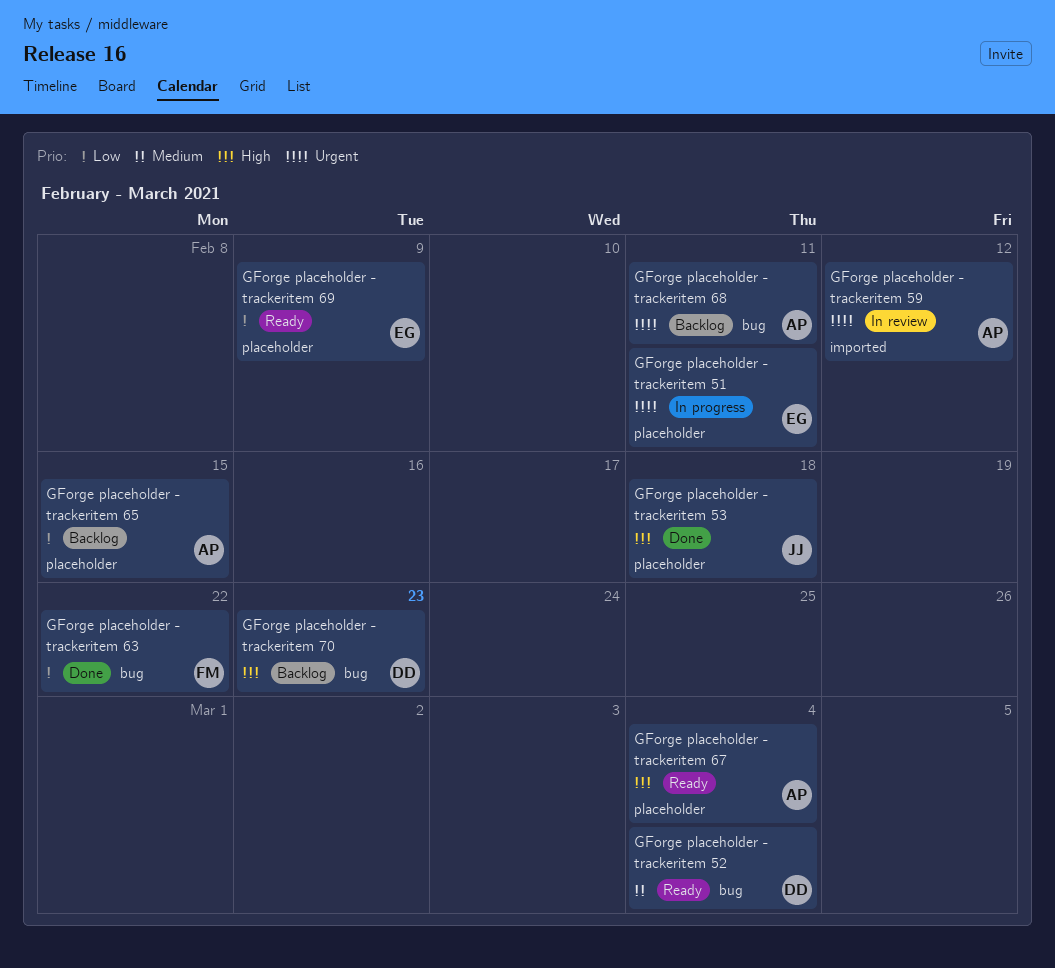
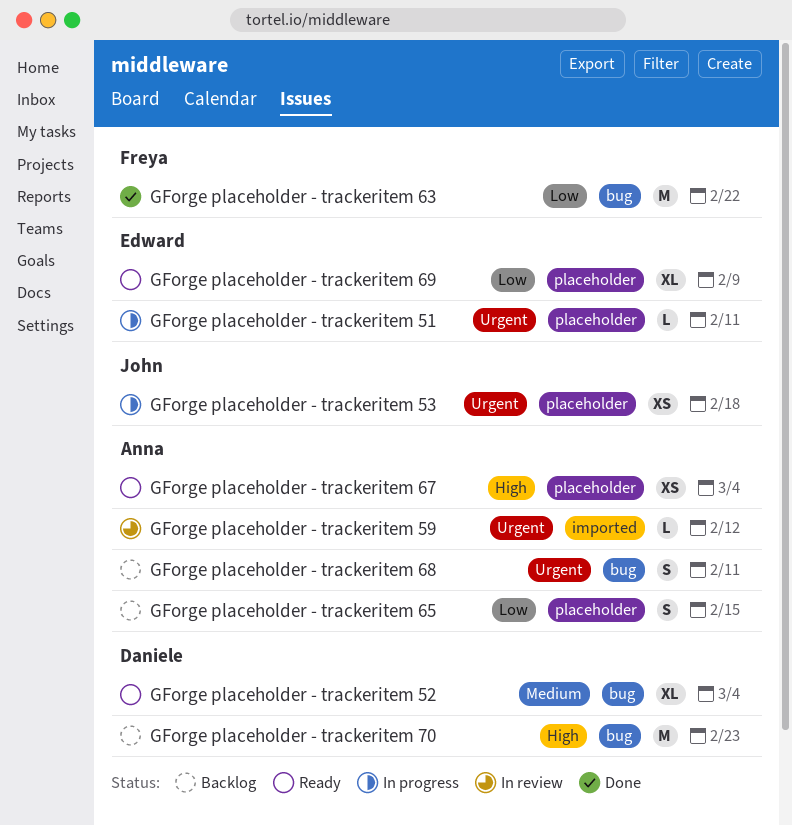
GForge placeholder - trackeritem 53, status: Done -> In progress
GForge placeholder - trackeritem 53, priority: High -> Urgent

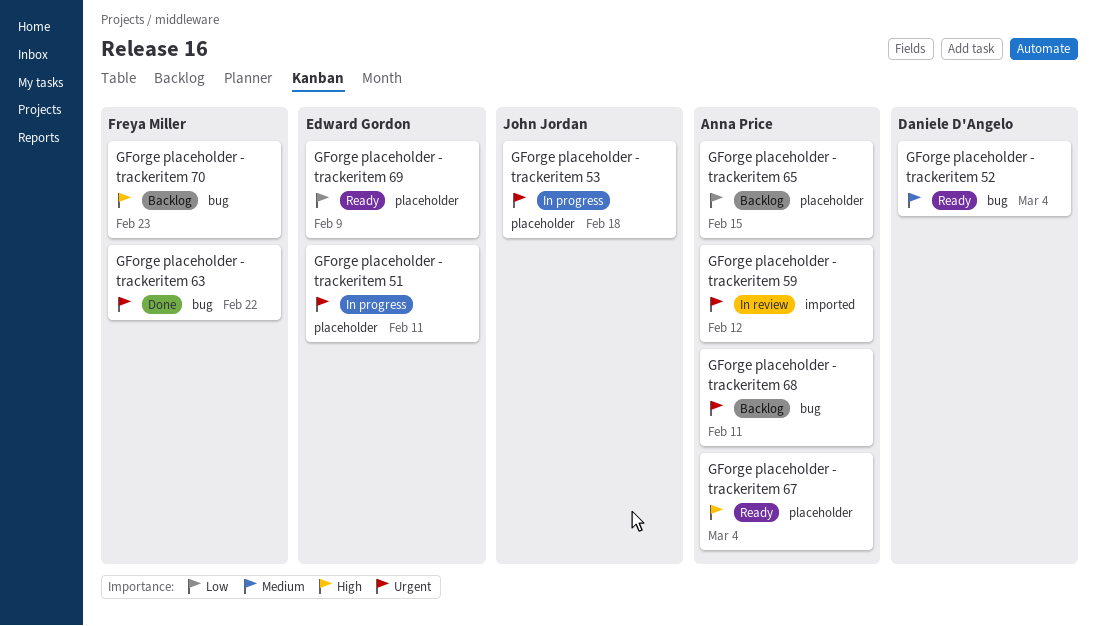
GForge placeholder - trackeritem 63, priority: Low -> Urgent
GForge placeholder - trackeritem 70, owner: Daniele D'Angelo -> Freya Miller

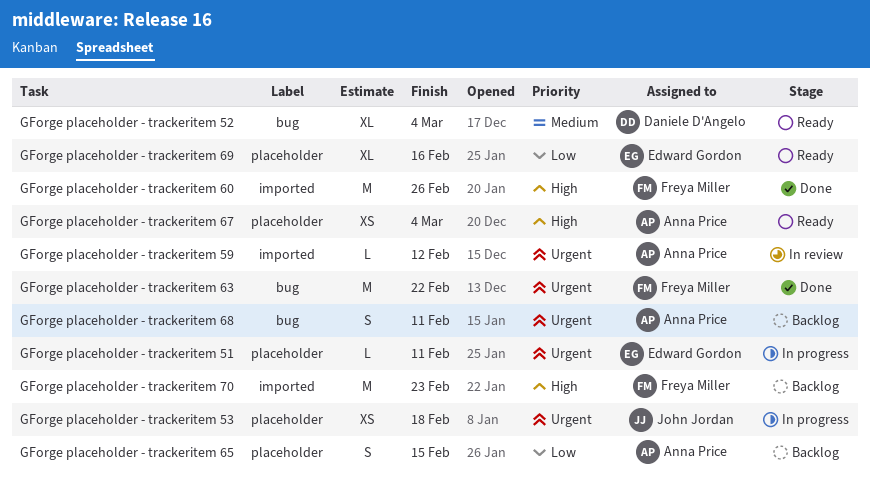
GForge placeholder - trackeritem 60: none -> present
GForge placeholder - trackeritem 69, due: Feb 9 -> Feb 16
GForge placeholder - trackeritem 70, label: bug -> imported

